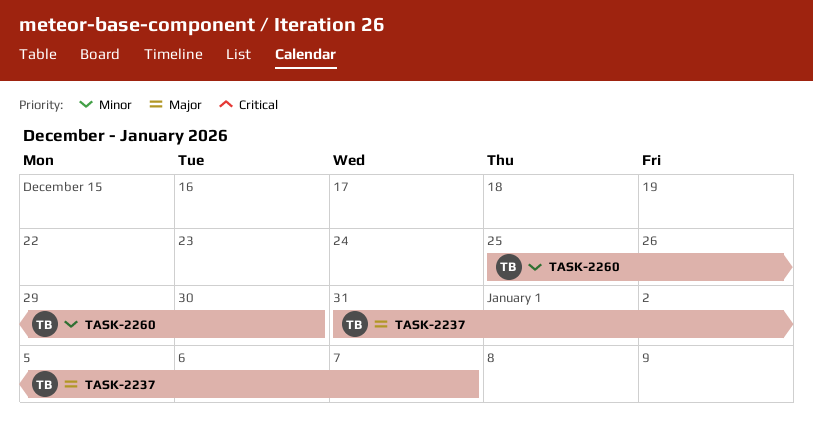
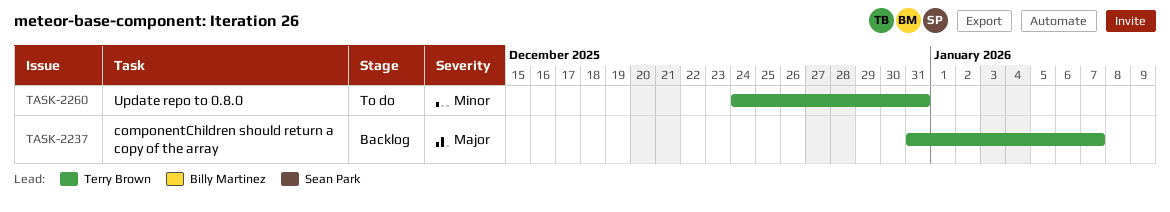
TASK-2260, start: Dec 25 -> Dec 24
TASK-2260, due: Dec 30 -> Dec 31

